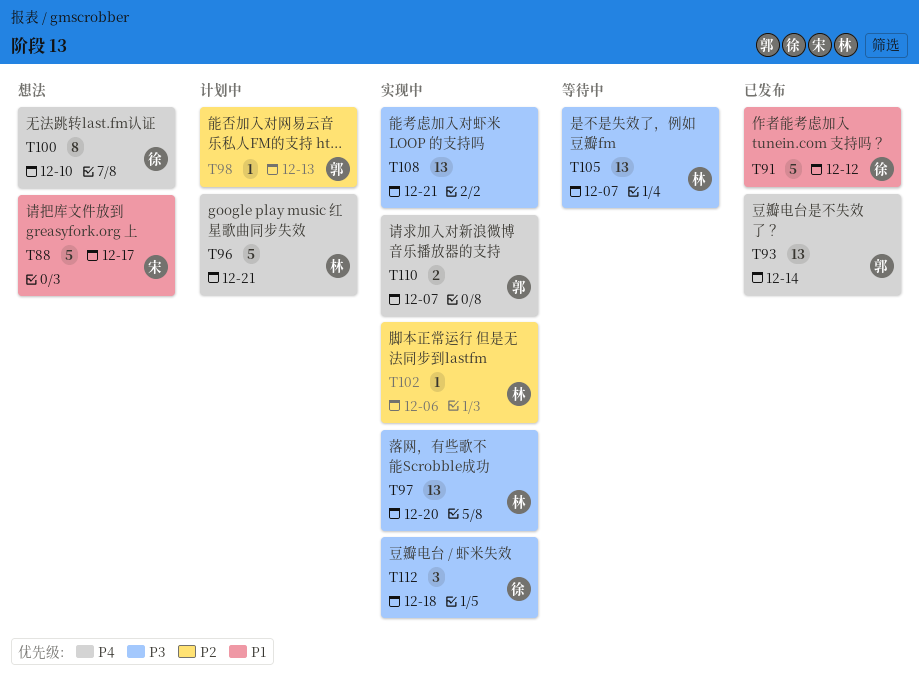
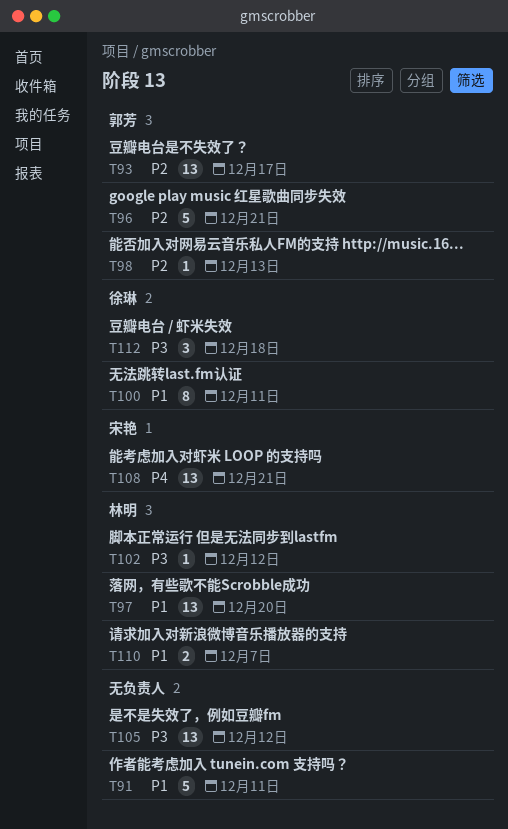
T88: present -> none
T91, owner: 徐琳 -> none
T91, due: Dec 12 -> Dec 11
T93, priority: P4 -> P2
T93, due: Dec 14 -> Dec 17
T96, owner: 林明 -> 郭芳
T96, priority: P4 -> P2
T97, priority: P3 -> P1
T100, priority: P4 -> P1
T100, due: Dec 10 -> Dec 11
T102, priority: P2 -> P3
T102, due: Dec 6 -> Dec 12
T105, owner: 林明 -> none
T105, due: Dec 7 -> Dec 12
T108, owner: none -> 宋艳
T108, priority: P3 -> P4
T110, owner: 郭芳 -> 林明
T110, priority: P4 -> P1

